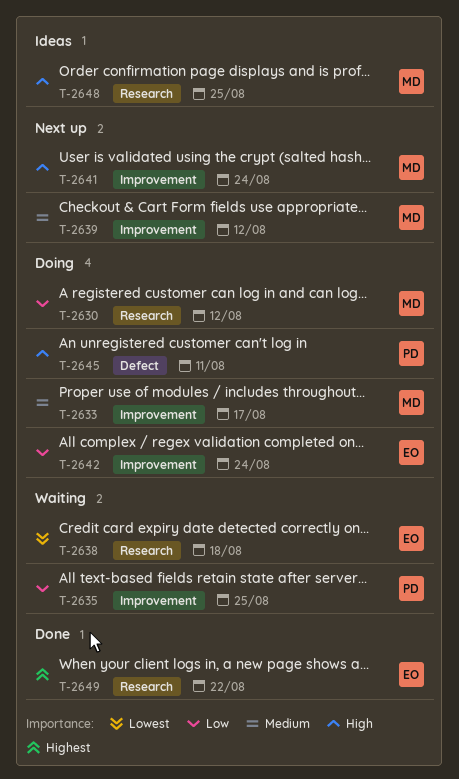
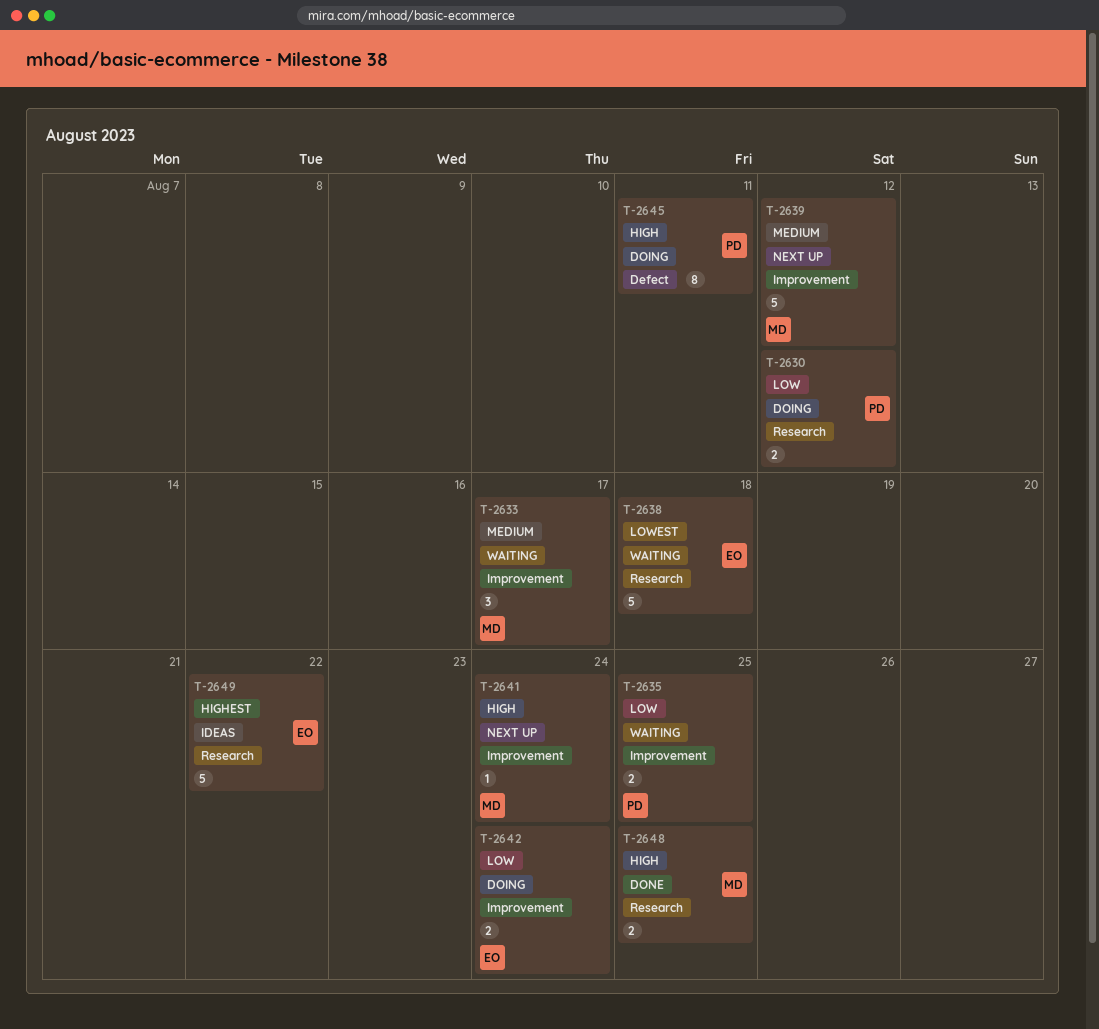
T-2630, owner: MD -> PD
T-2633, status: Doing -> Waiting
T-2648, status: Ideas -> Done
T-2649, status: Done -> Ideas

